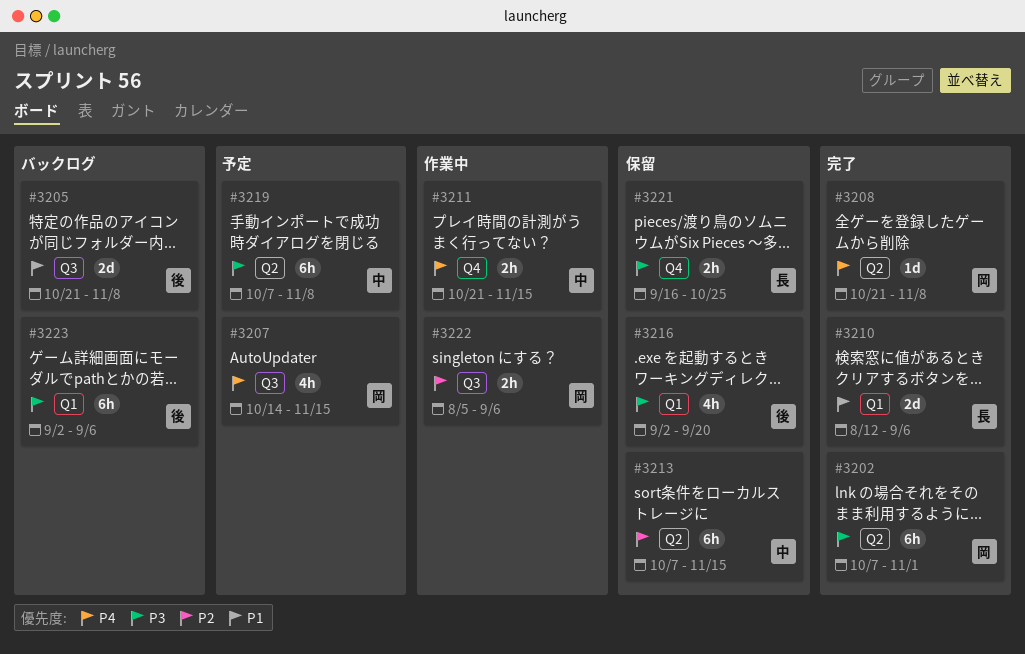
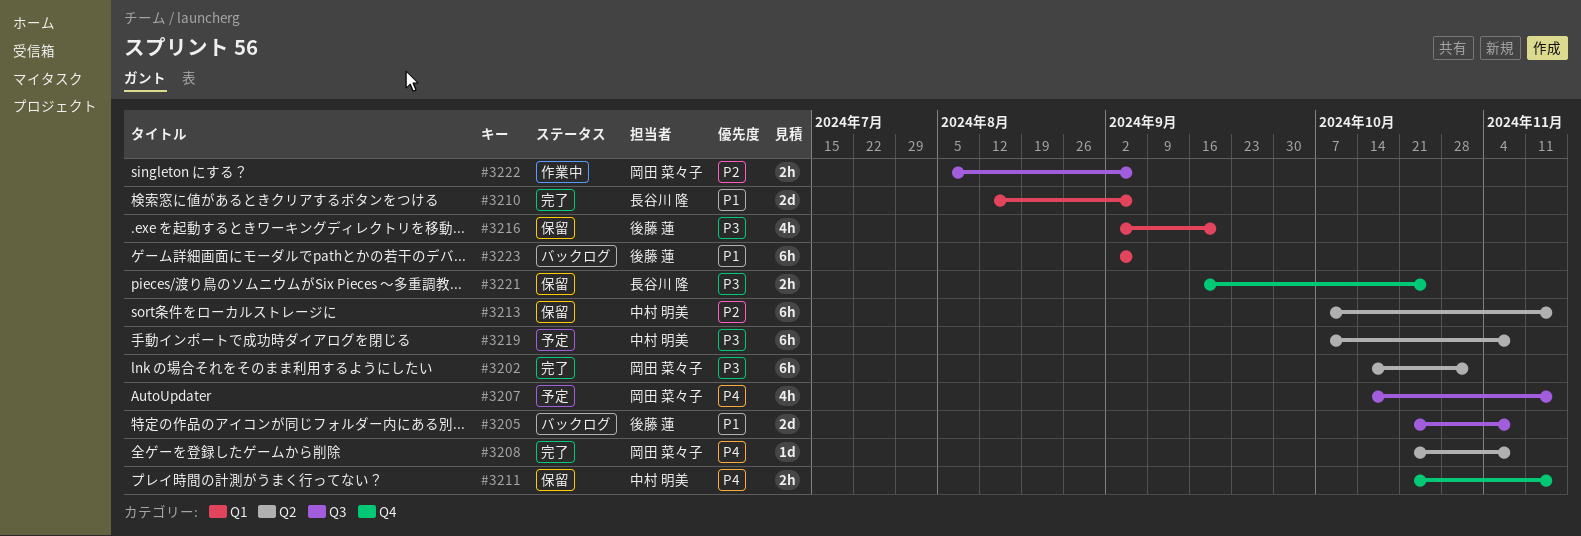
#3202, start: Oct 7 -> Oct 14
#3211, status: 作業中 -> 保留
#3223, priority: P3 -> P1

